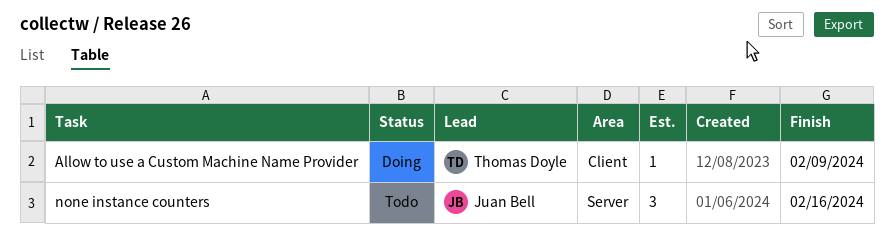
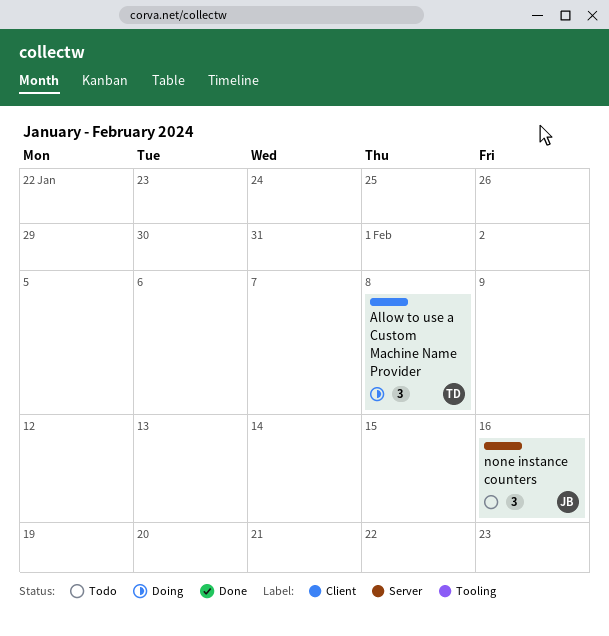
Allow to use a Custom Machine Name Provider, estimate: 1 -> 3
Allow to use a Custom Machine Name Provider, due: Feb 9 -> Feb 8

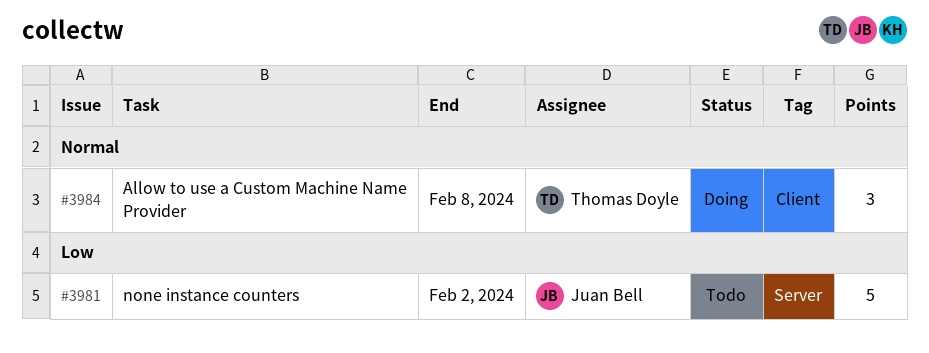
none instance counters, estimate: 3 -> 5
none instance counters, due: Feb 16 -> Feb 2

